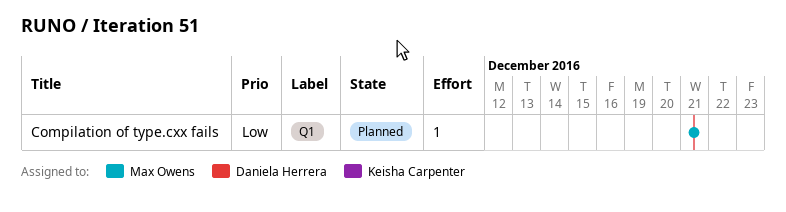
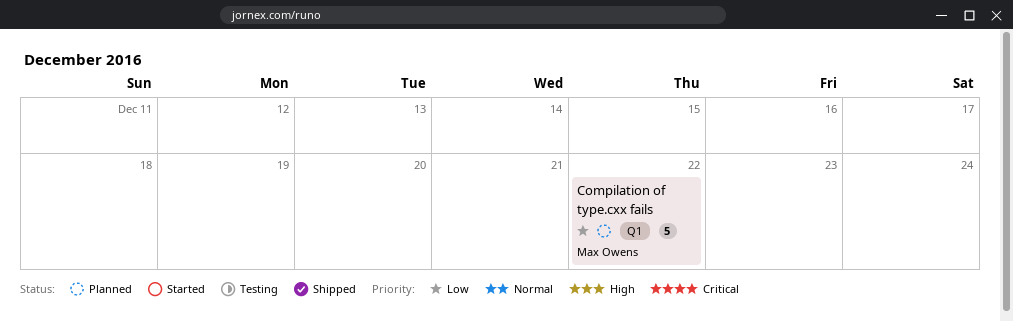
Compilation of type.cxx fails, estimate: 1 -> 5
Compilation of type.cxx fails, due: Dec 21 -> Dec 22

